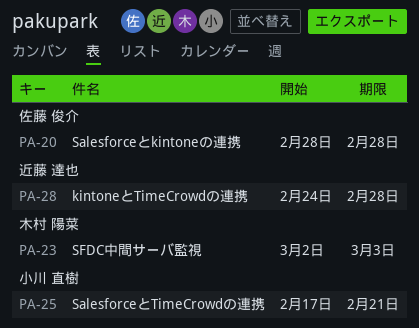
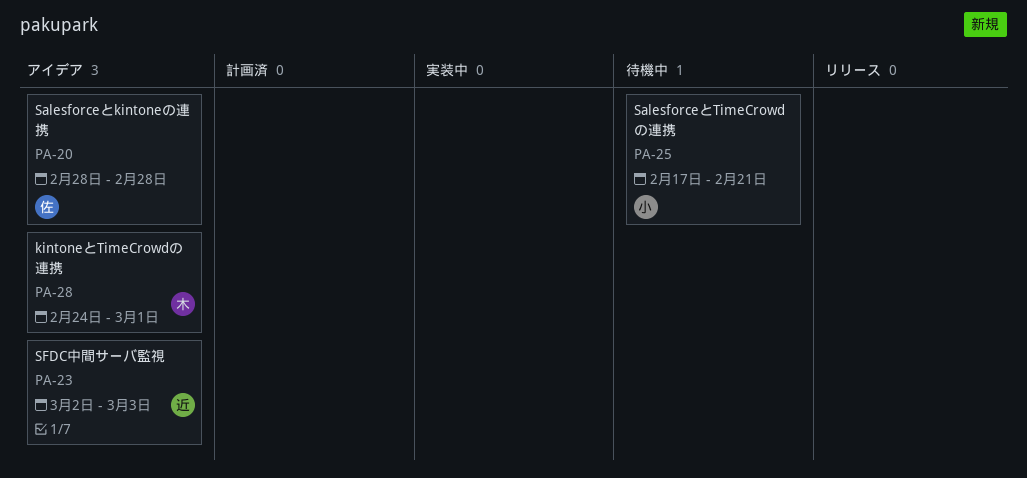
PA-23, owner: 木村 陽菜 -> 近藤 達也
PA-28, owner: 近藤 達也 -> 木村 陽菜
PA-28, due: Feb 28 -> Mar 1

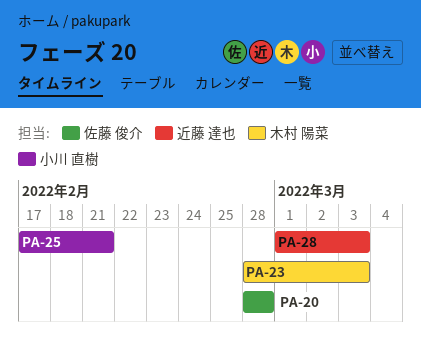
PA-23, owner: 近藤 達也 -> 木村 陽菜
PA-23, start: Mar 2 -> Feb 28
PA-28, owner: 木村 陽菜 -> 近藤 達也
PA-28, start: Feb 24 -> Mar 1
PA-28, due: Mar 1 -> Mar 3

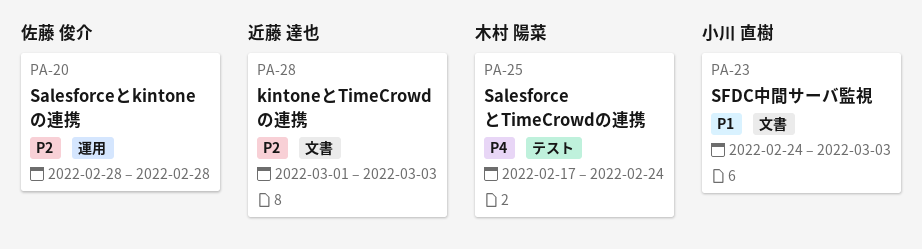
PA-23, owner: 木村 陽菜 -> 小川 直樹
PA-23, start: Feb 28 -> Feb 24
PA-25, owner: 小川 直樹 -> 木村 陽菜
PA-25, due: Feb 21 -> Feb 24

